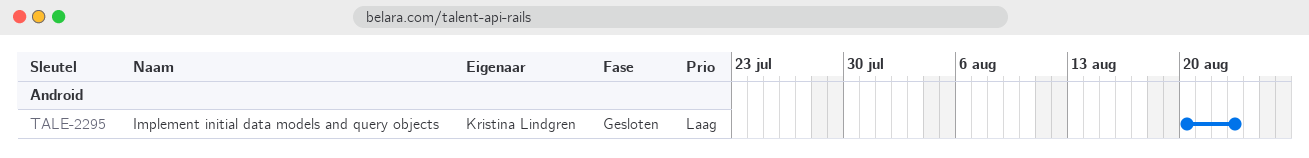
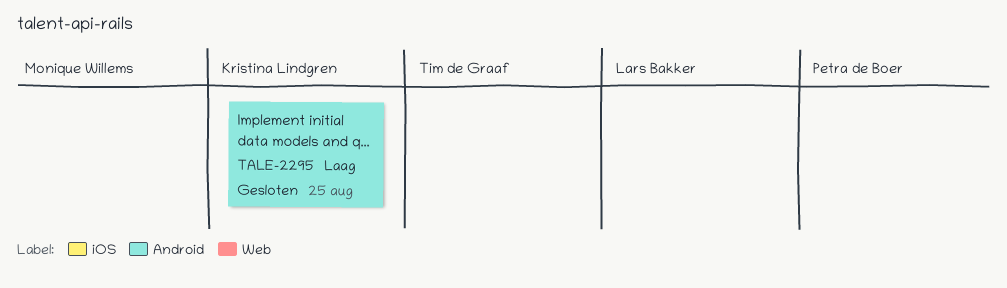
TALE-2295, due: Aug 23 -> Aug 25

